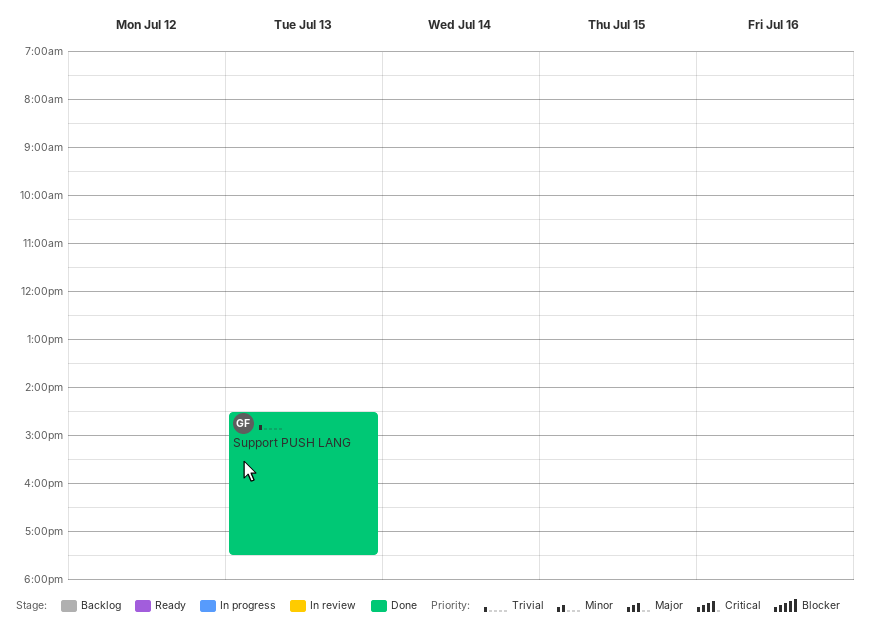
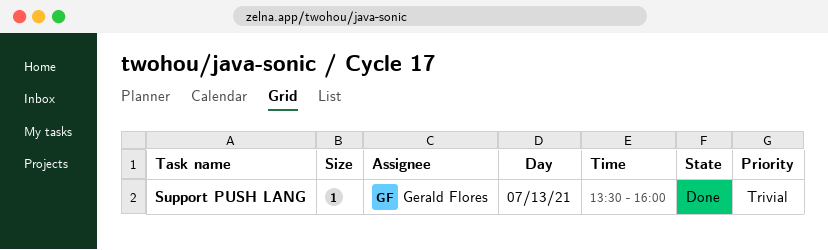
Support PUSH LANG, begins: 14:30 -> 13:30
Support PUSH LANG, ends: 17:30 -> 16:00

